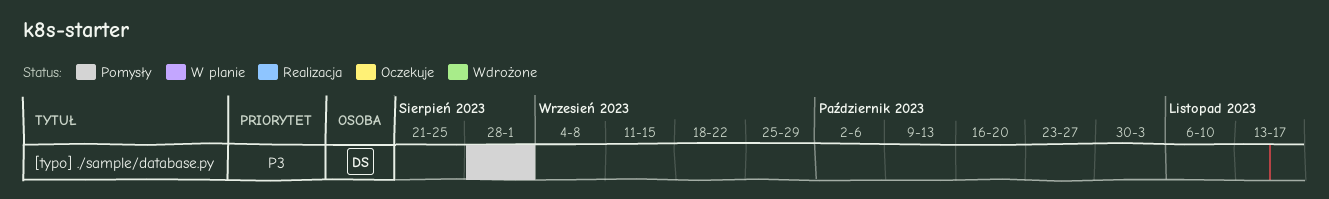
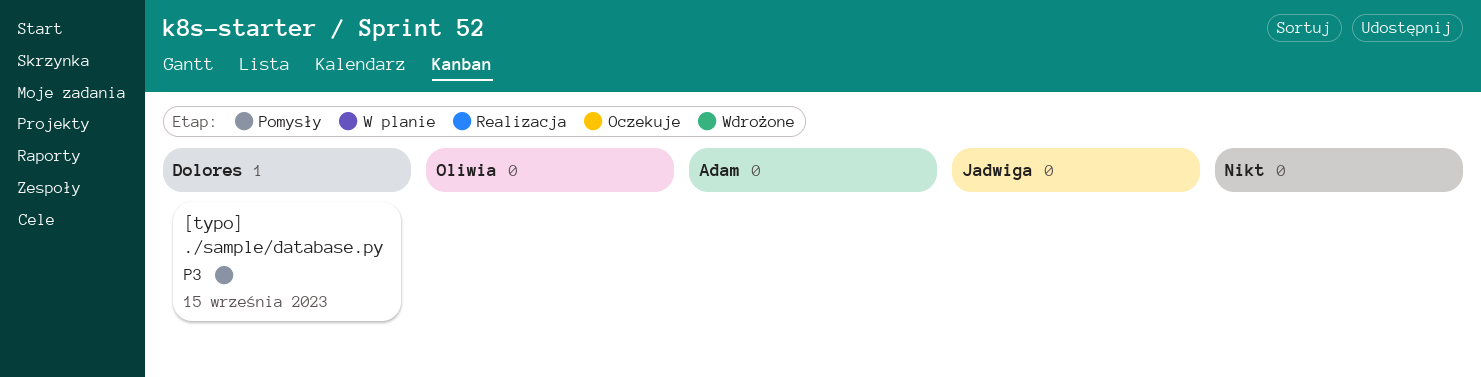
[typo] ./sample/database.py, due: Sep 1 -> Sep 15

